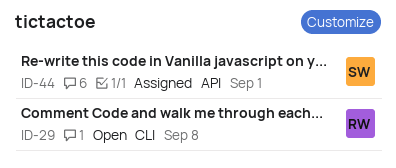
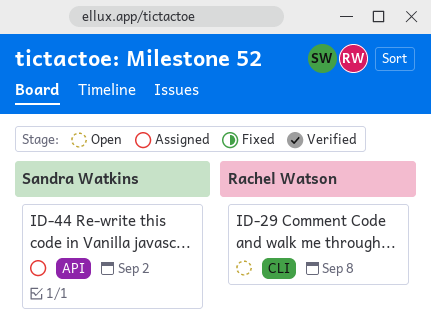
ID-44, due: Sep 1 -> Sep 2

